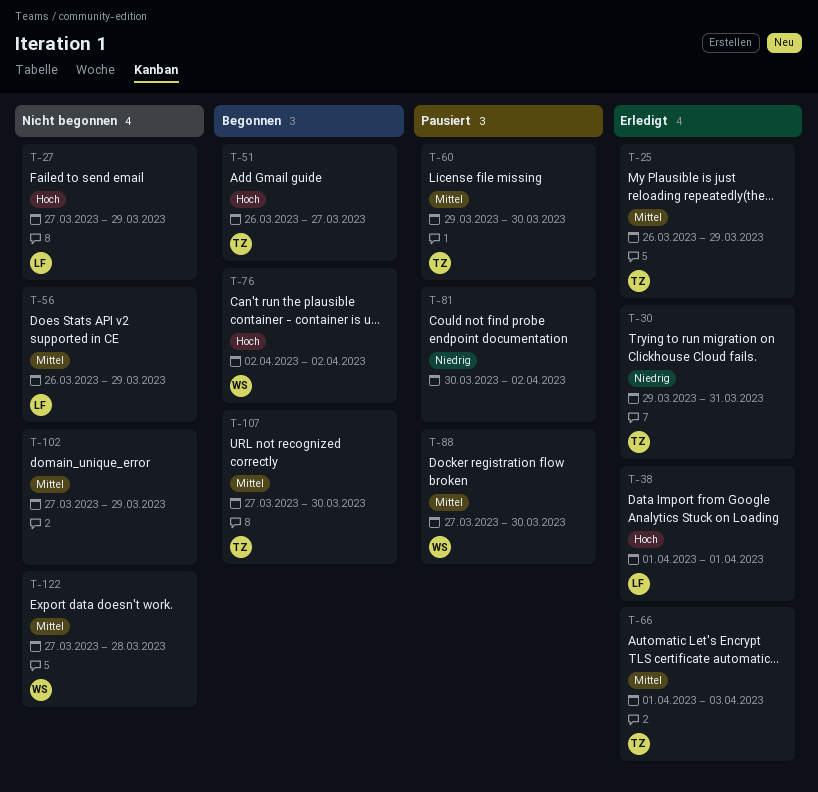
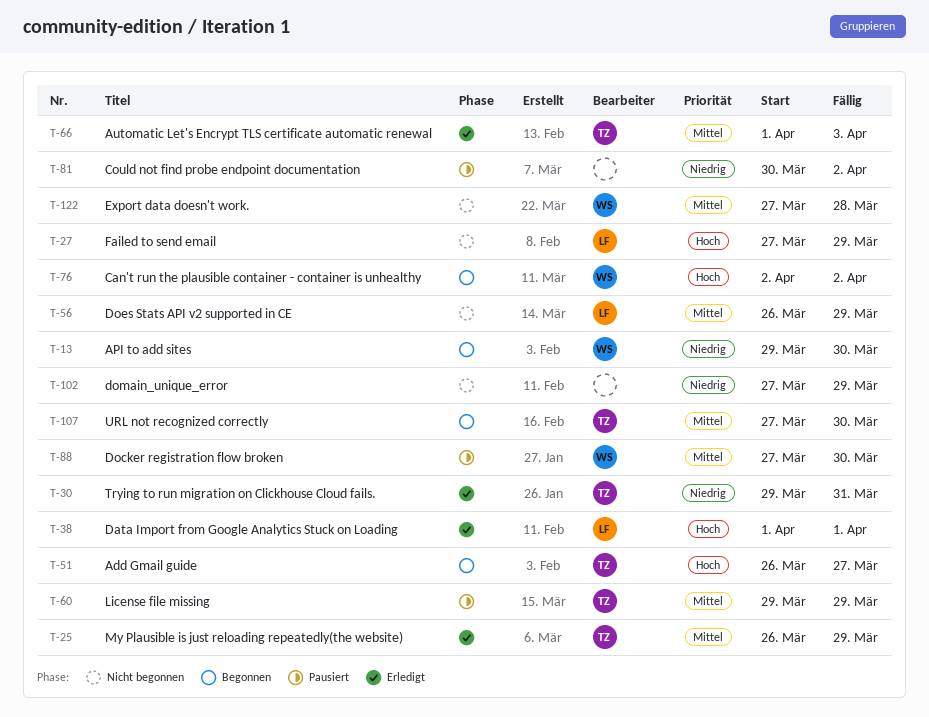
T-13: none -> present
T-60, due: Mar 30 -> Mar 29
T-102, priority: Mittel -> Niedrig

